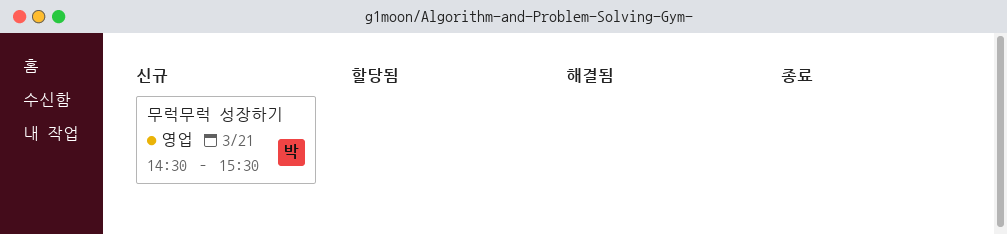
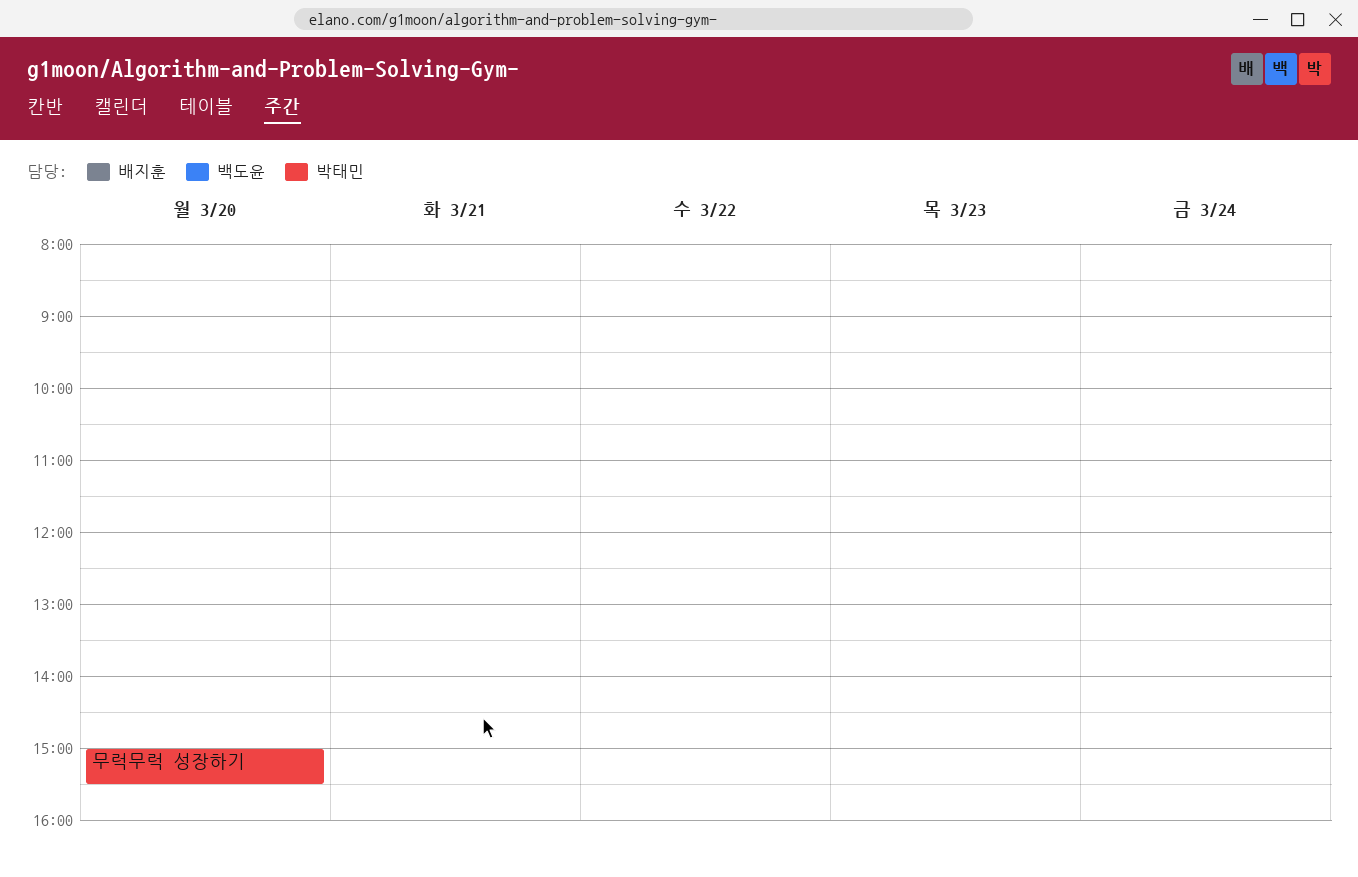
무럭무럭 성장하기, day: Mar 21 -> Mar 20
무럭무럭 성장하기, begins: 14:30 -> 15:00

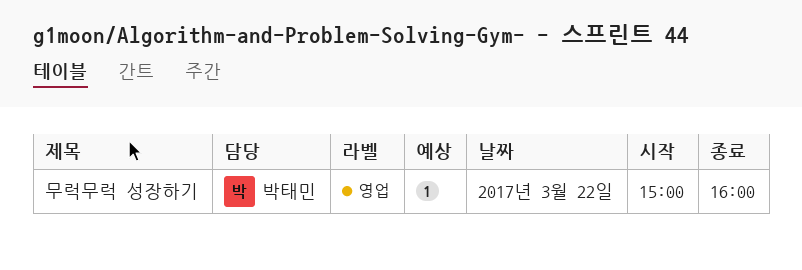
무럭무럭 성장하기, day: Mar 20 -> Mar 22
무럭무럭 성장하기, ends: 15:30 -> 16:00

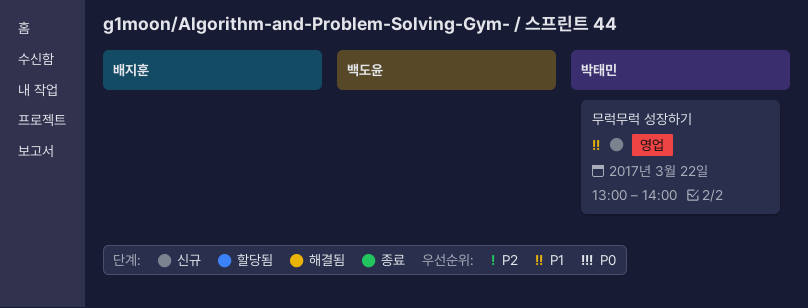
무럭무럭 성장하기, begins: 15:00 -> 13:00
무럭무럭 성장하기, ends: 16:00 -> 14:00

